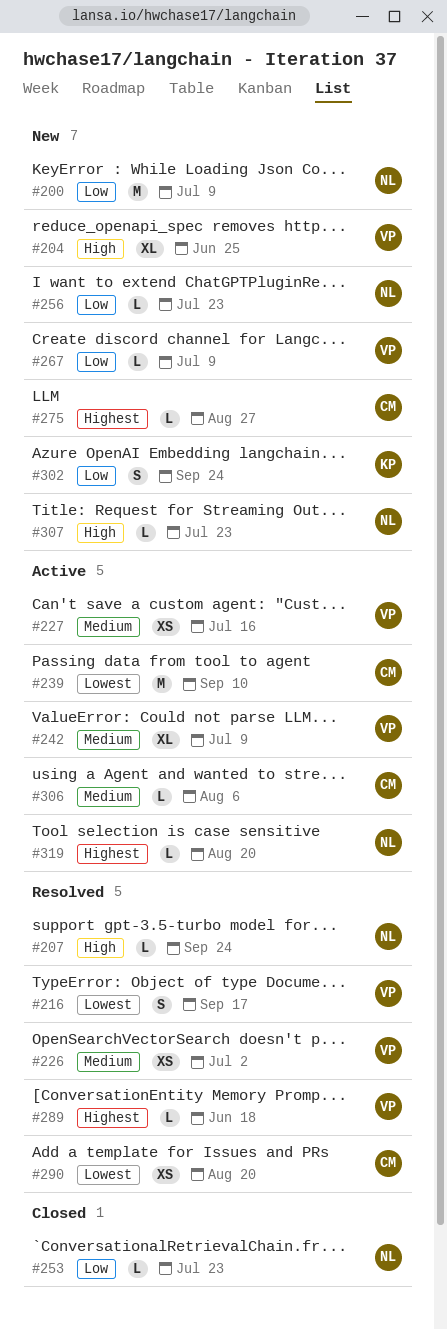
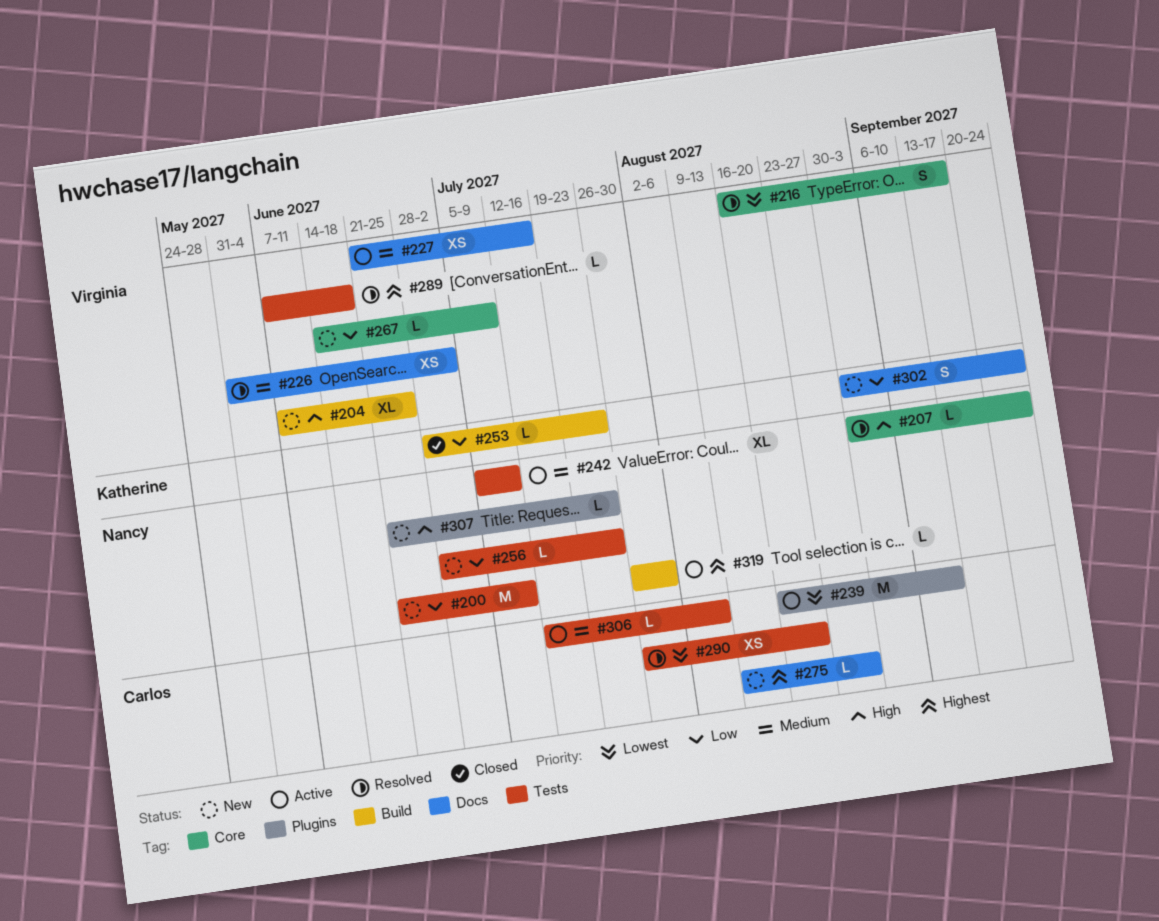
#242, owner: Virginia -> Nancy
#253, owner: Nancy -> Katherine
#319, due: Aug 20 -> Jul 30

